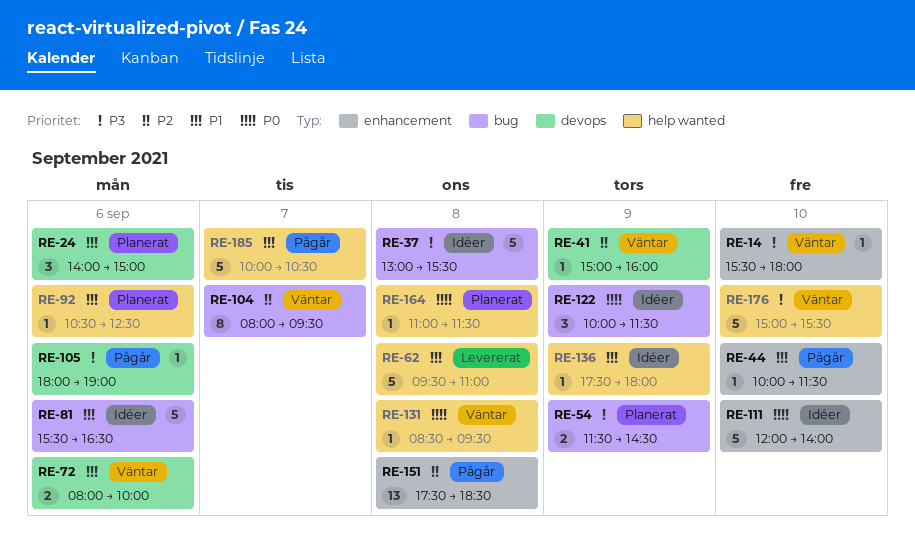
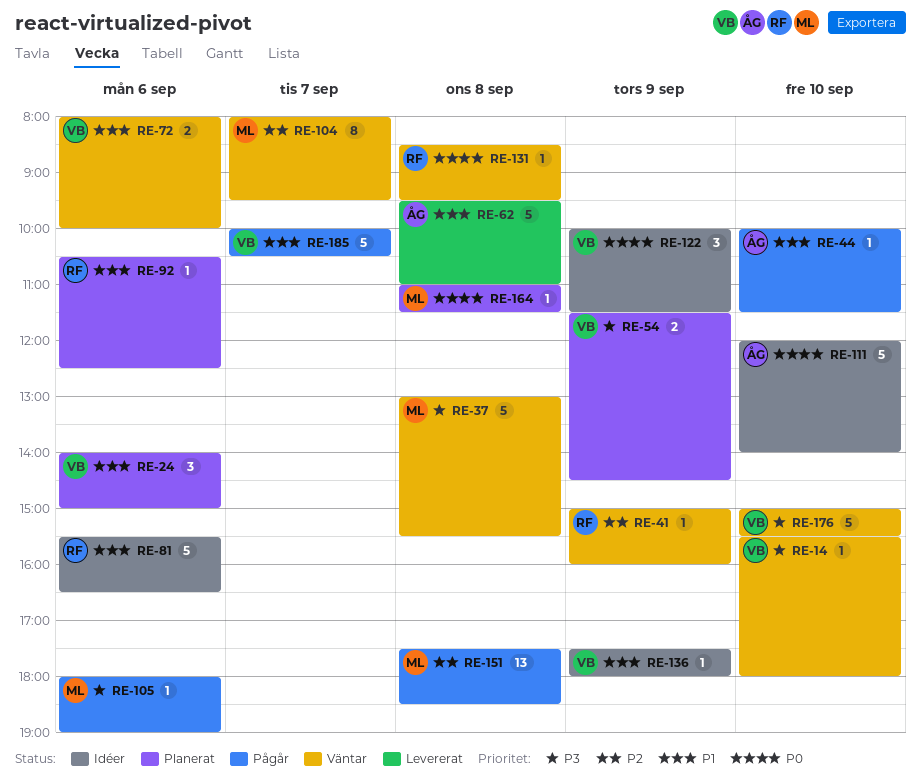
RE-37, status: Idéer -> Väntar

